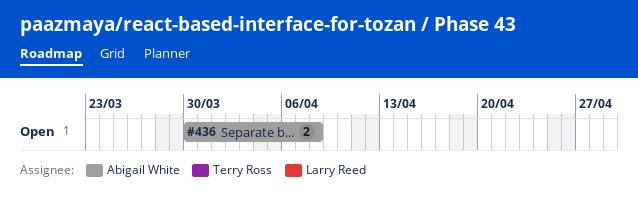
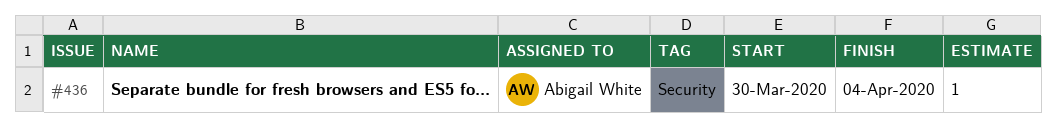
#436, estimate: 2 -> 1
#436, due: Apr 8 -> Apr 4

